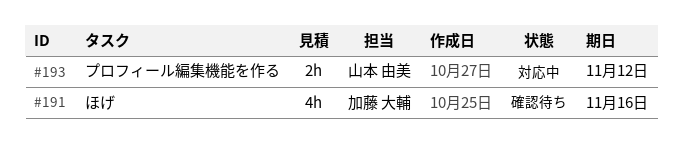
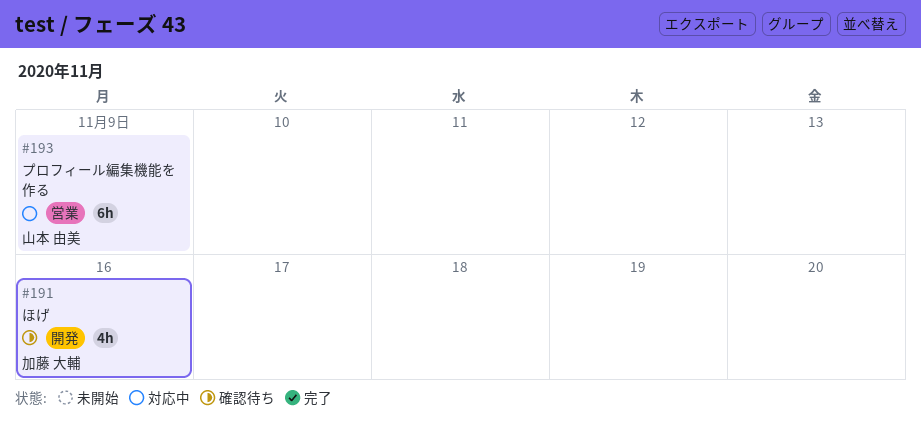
#193, estimate: 2h -> 6h
#193, due: Nov 12 -> Nov 9

